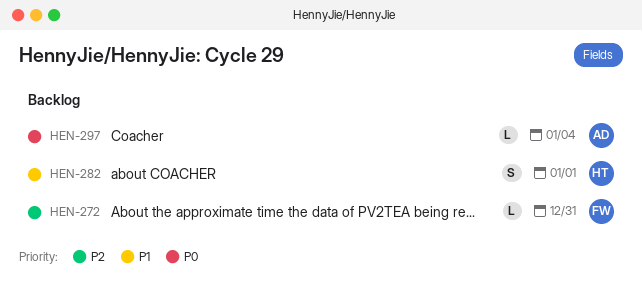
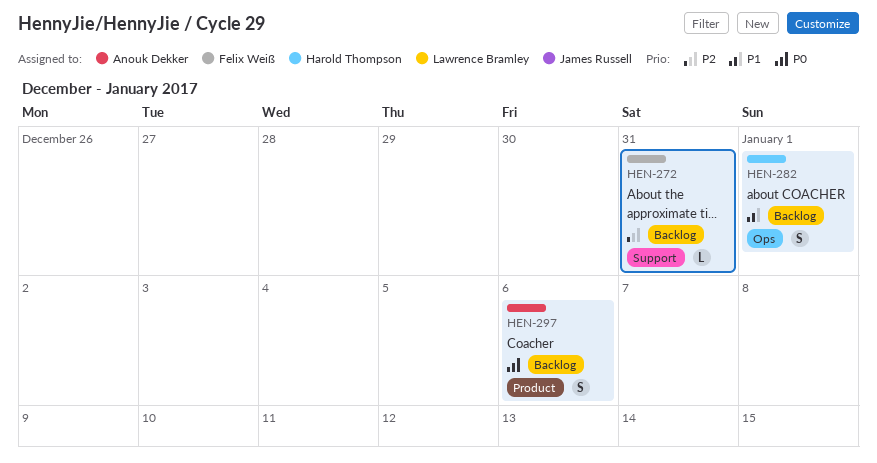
HEN-297, estimate: L -> S
HEN-297, due: Jan 4 -> Jan 6

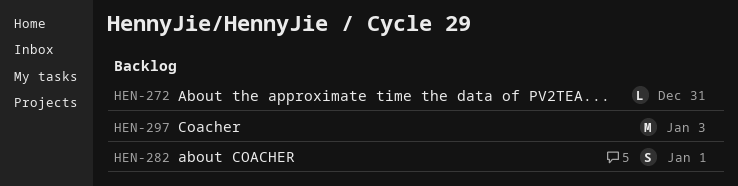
HEN-297, estimate: S -> M
HEN-297, due: Jan 6 -> Jan 3

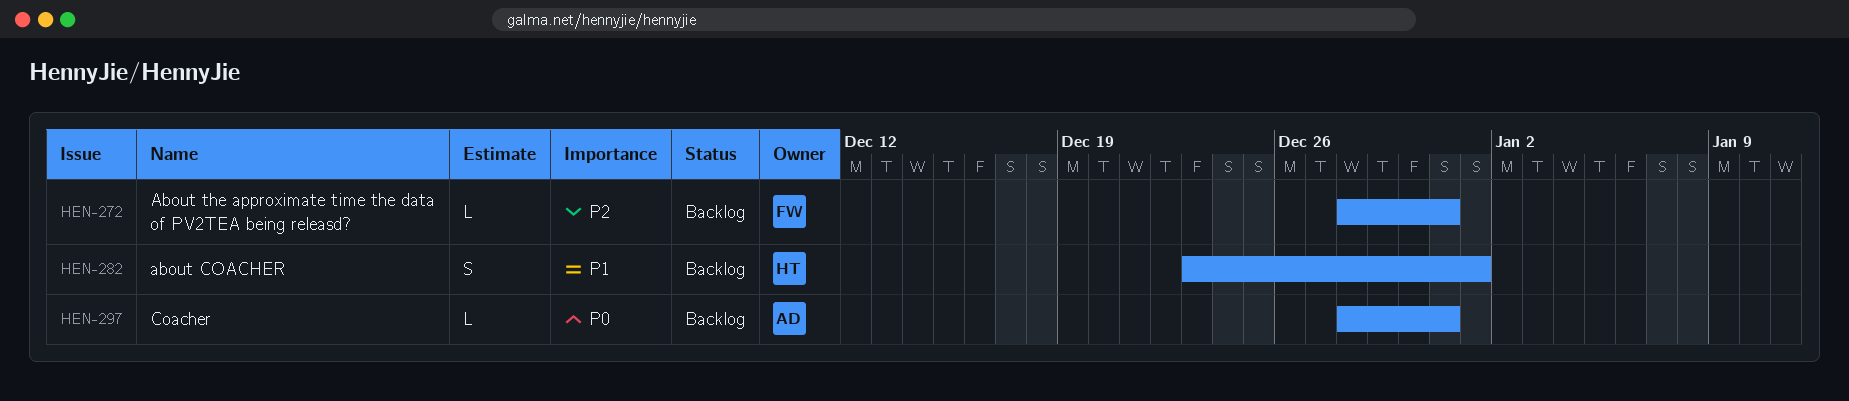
HEN-297, estimate: M -> L
HEN-297, due: Jan 3 -> Dec 31

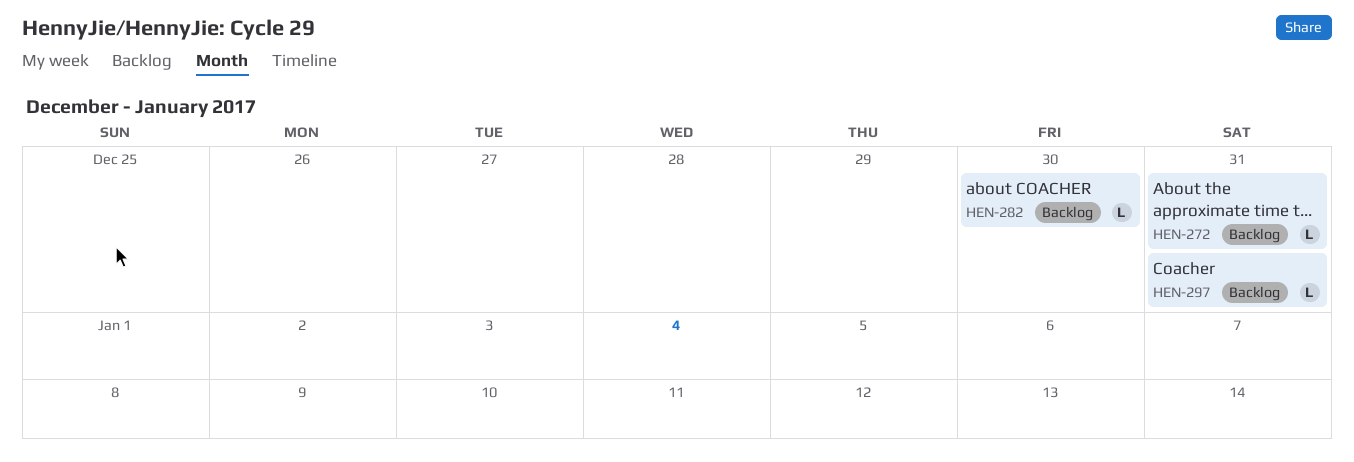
HEN-282, estimate: S -> L
HEN-282, due: Jan 1 -> Dec 30

